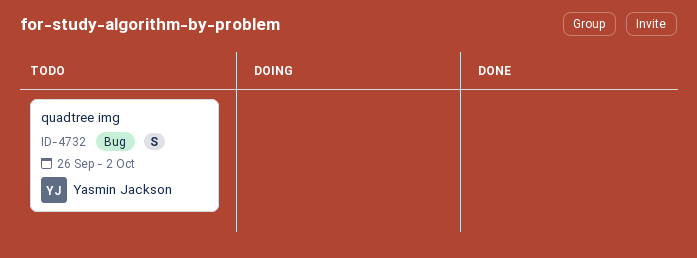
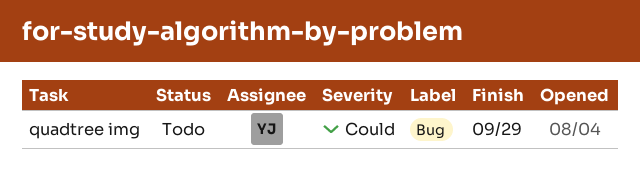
quadtree img, due: Oct 2 -> Sep 29

